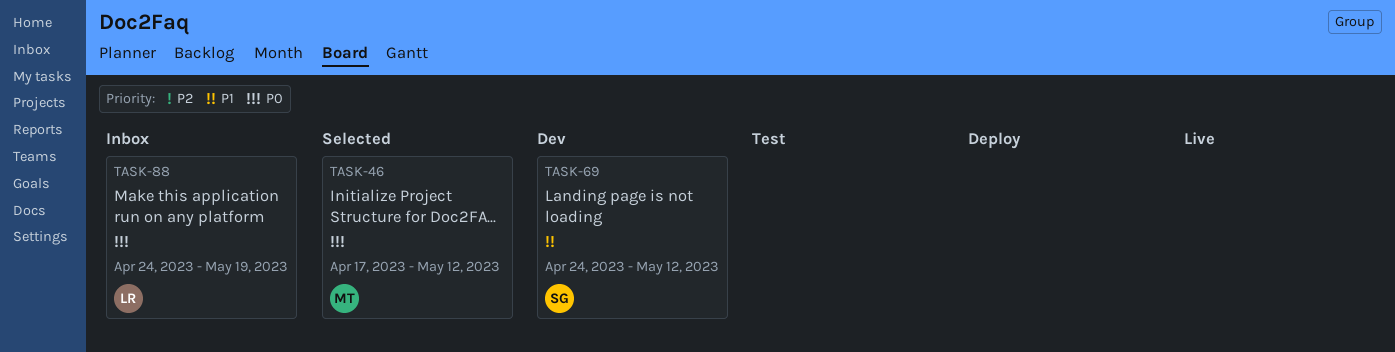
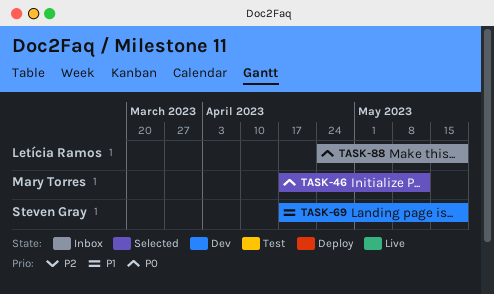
TASK-69, start: Apr 24 -> Apr 17
TASK-69, due: May 12 -> May 19

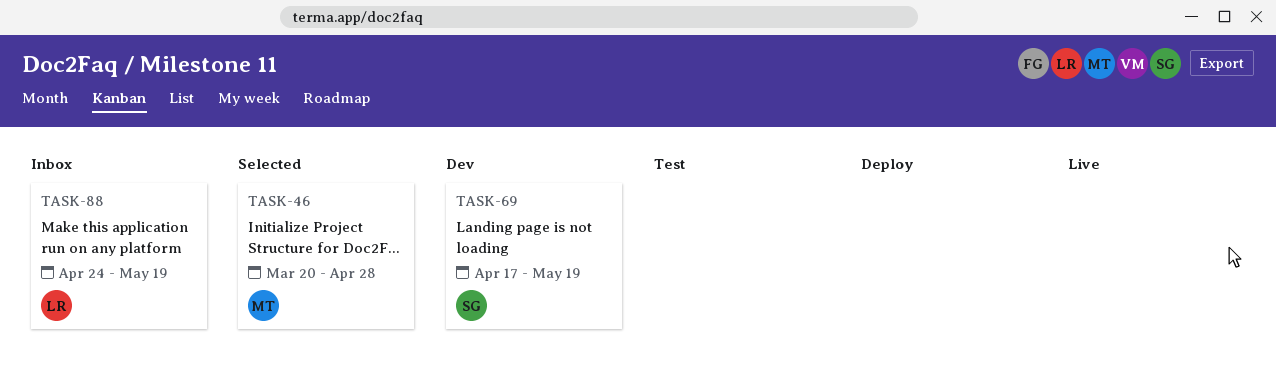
TASK-46, start: Apr 17 -> Mar 20
TASK-46, due: May 12 -> Apr 28

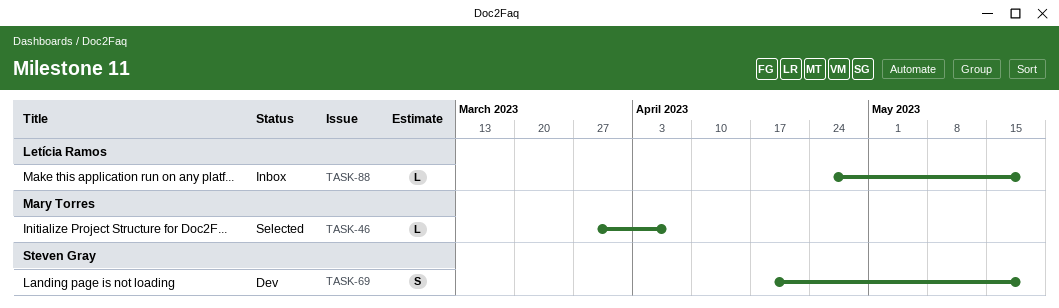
TASK-46, start: Mar 20 -> Mar 27
TASK-46, due: Apr 28 -> Apr 7

